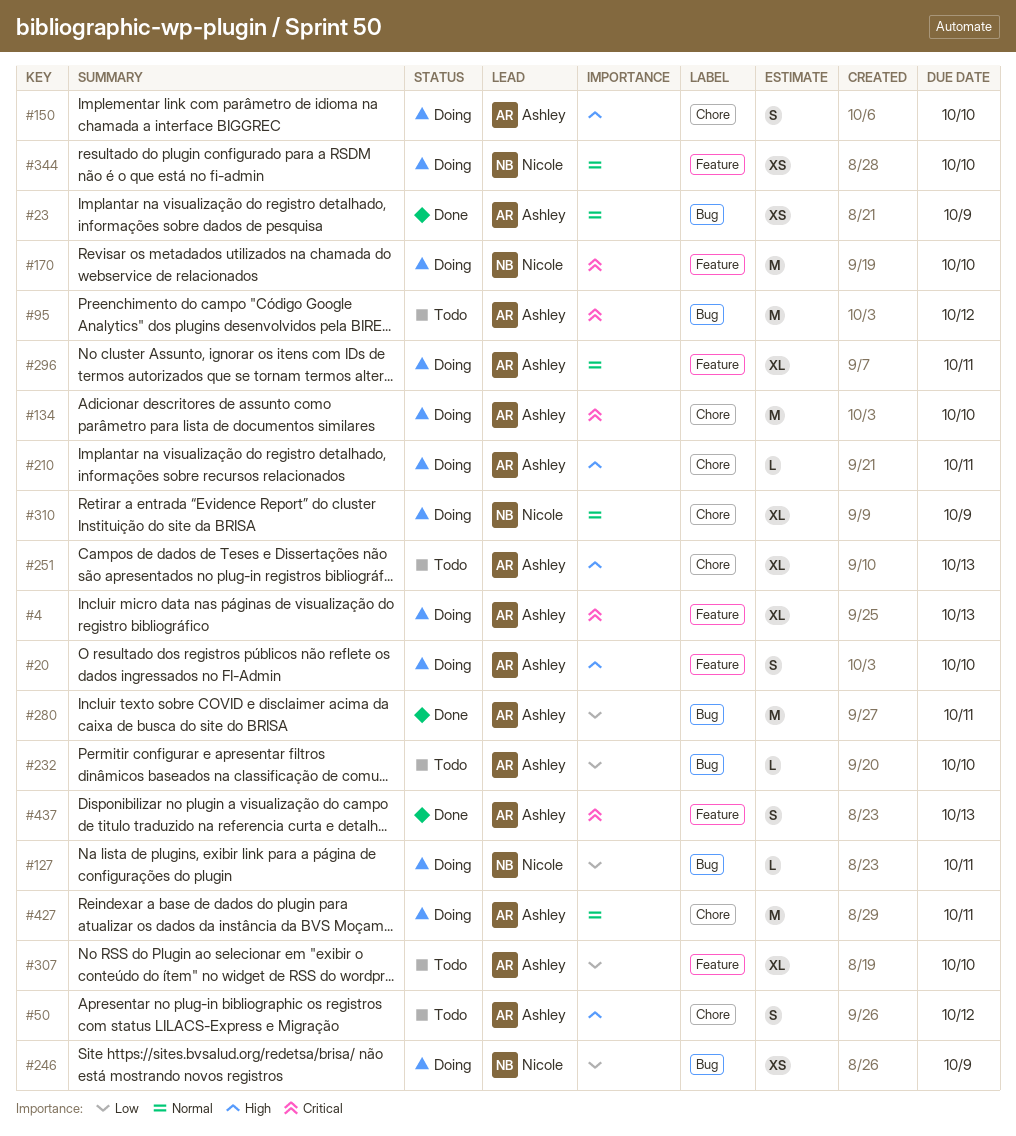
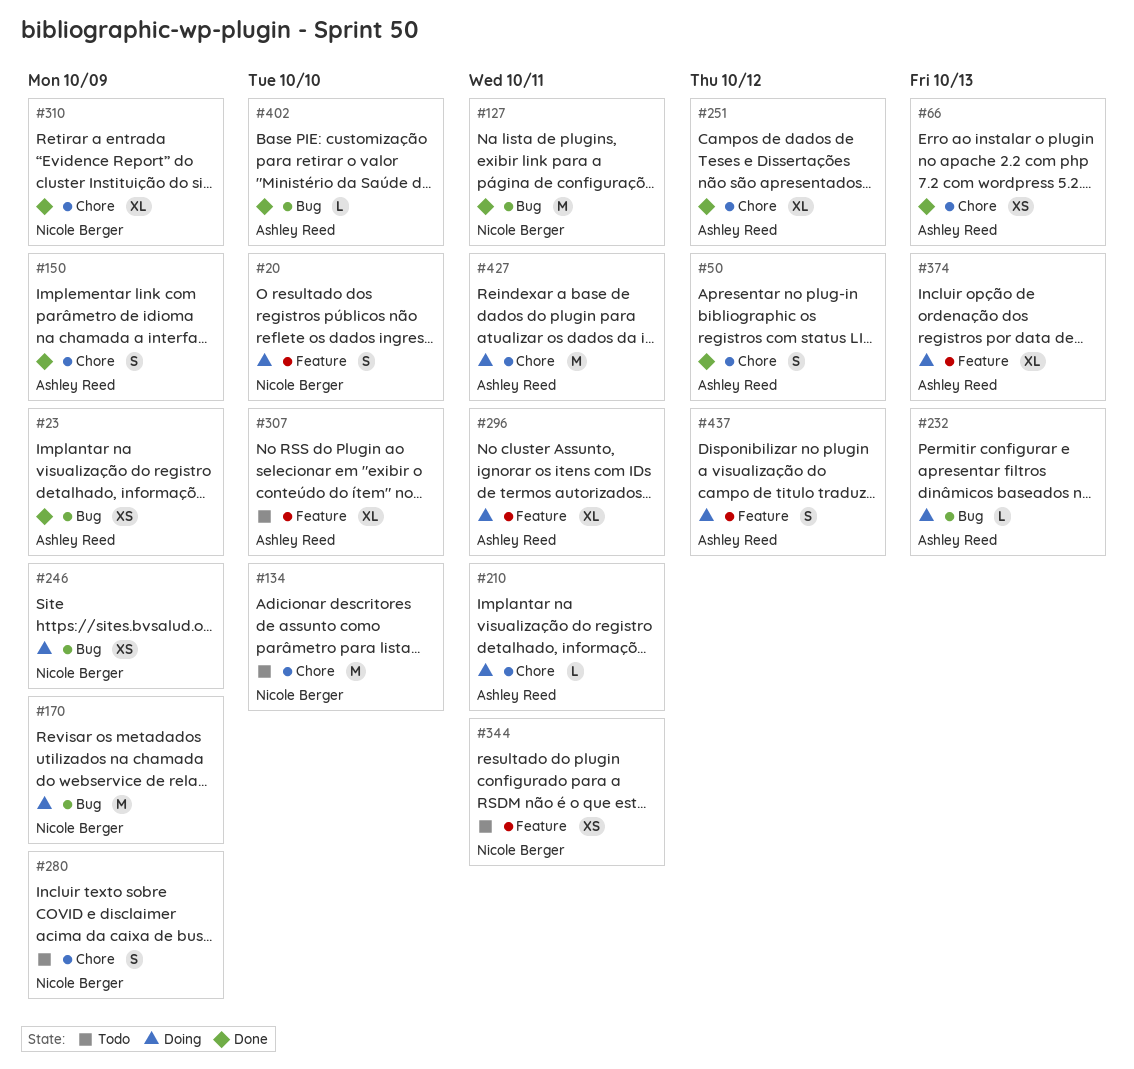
#4: present -> none
#20, owner: Ashley Reed -> Nicole Berger
#50, status: Todo -> Done
#66: none -> present
#95: present -> none
#127, status: Doing -> Done
#127, estimate: L -> M
#134, status: Doing -> Todo
#134, owner: Ashley Reed -> Nicole Berger
#150, status: Doing -> Done
#150, due: Oct 10 -> Oct 9
#170, label: Feature -> Bug
#170, due: Oct 10 -> Oct 9
#232, status: Todo -> Doing
#232, due: Oct 10 -> Oct 13
#251, status: Todo -> Done
#251, due: Oct 13 -> Oct 12
#280, status: Done -> Todo
#280, owner: Ashley Reed -> Nicole Berger
#280, label: Bug -> Chore
#280, estimate: M -> S
#280, due: Oct 11 -> Oct 9
#310, status: Doing -> Done
#344, status: Doing -> Todo
#344, due: Oct 10 -> Oct 11
#374: none -> present
#402: none -> present
#437, status: Done -> Doing
#437, due: Oct 13 -> Oct 12

